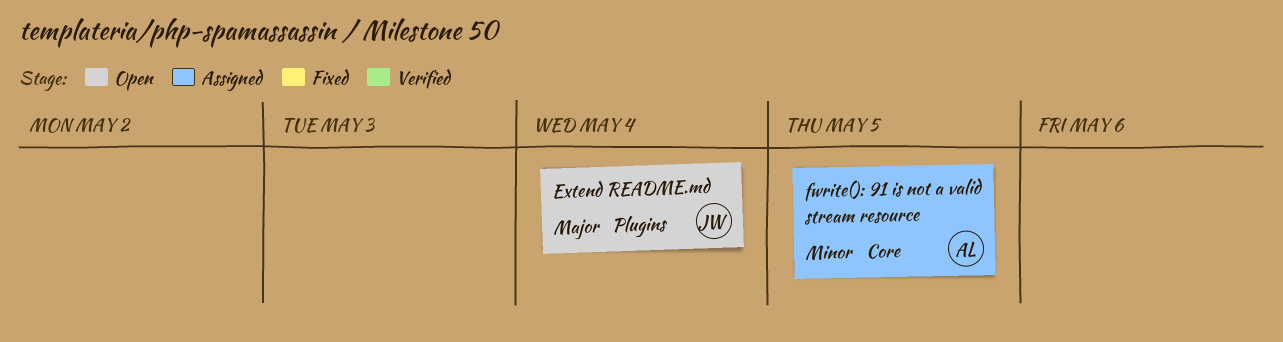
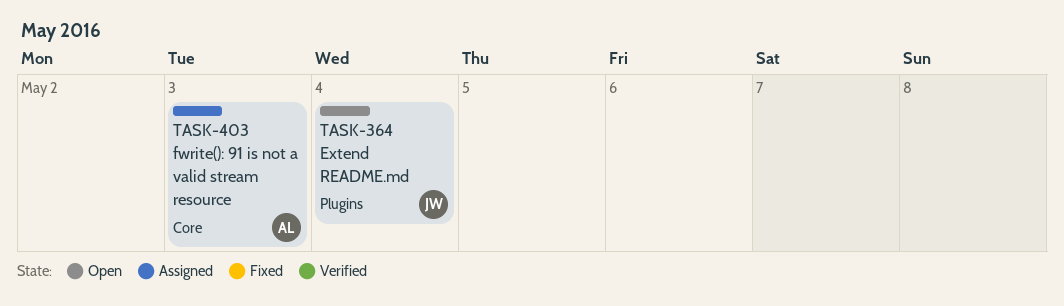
fwrite(): 91 is not a valid stream resource, due: May 5 -> May 3

